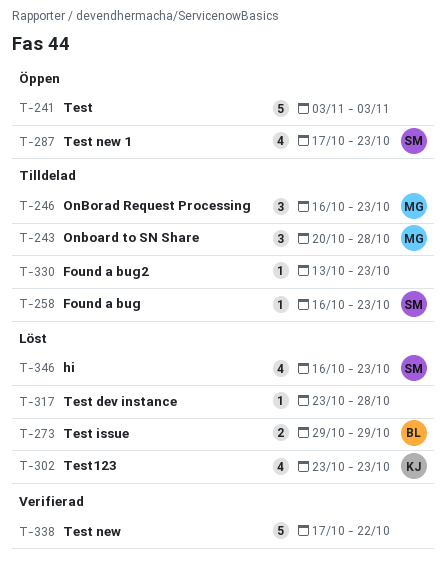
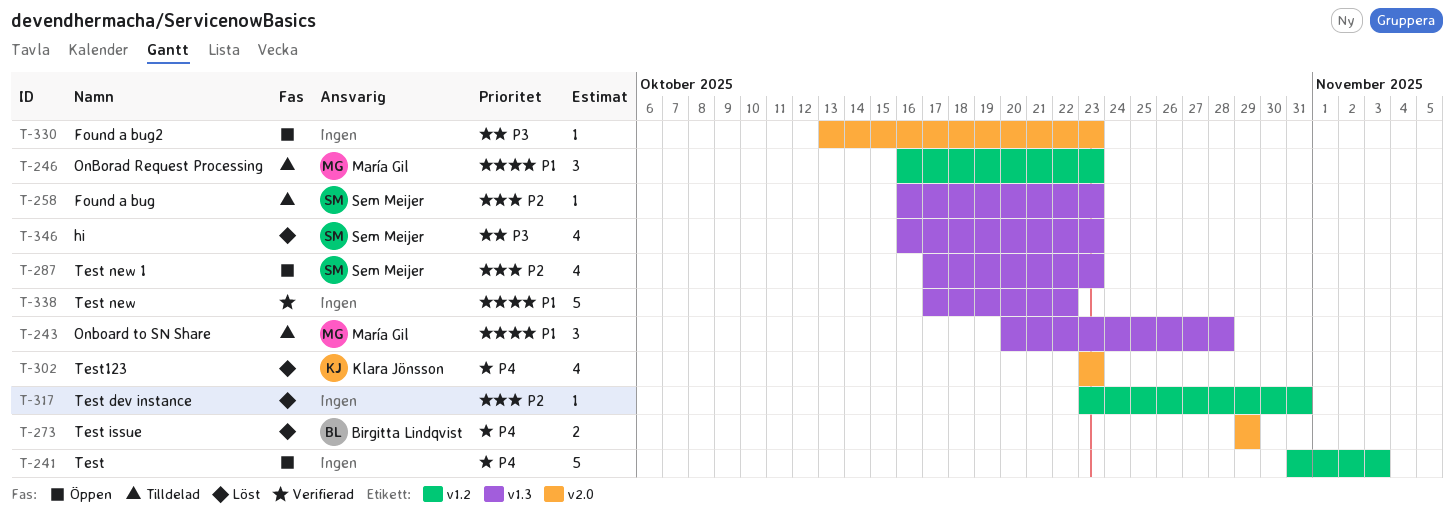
T-241, start: Nov 3 -> Oct 31
T-317, due: Oct 28 -> Oct 31
T-330, status: Tilldelad -> Öppen

